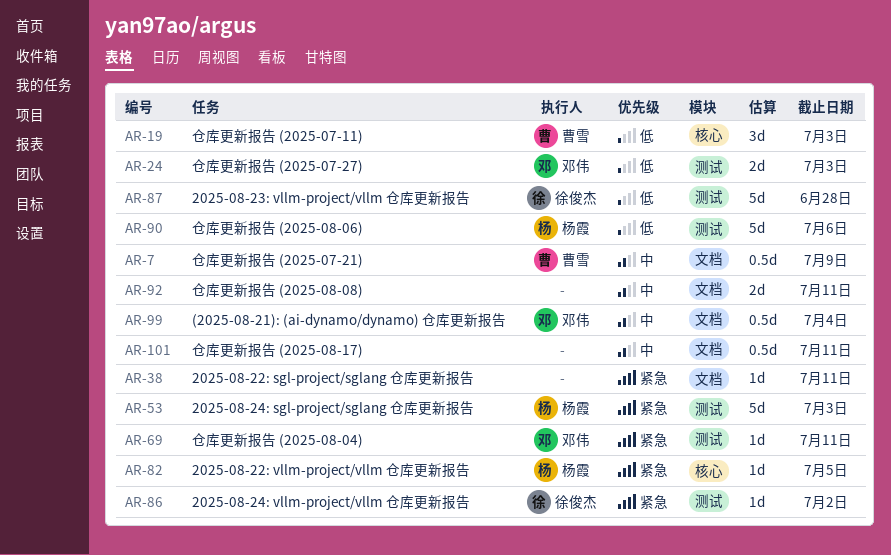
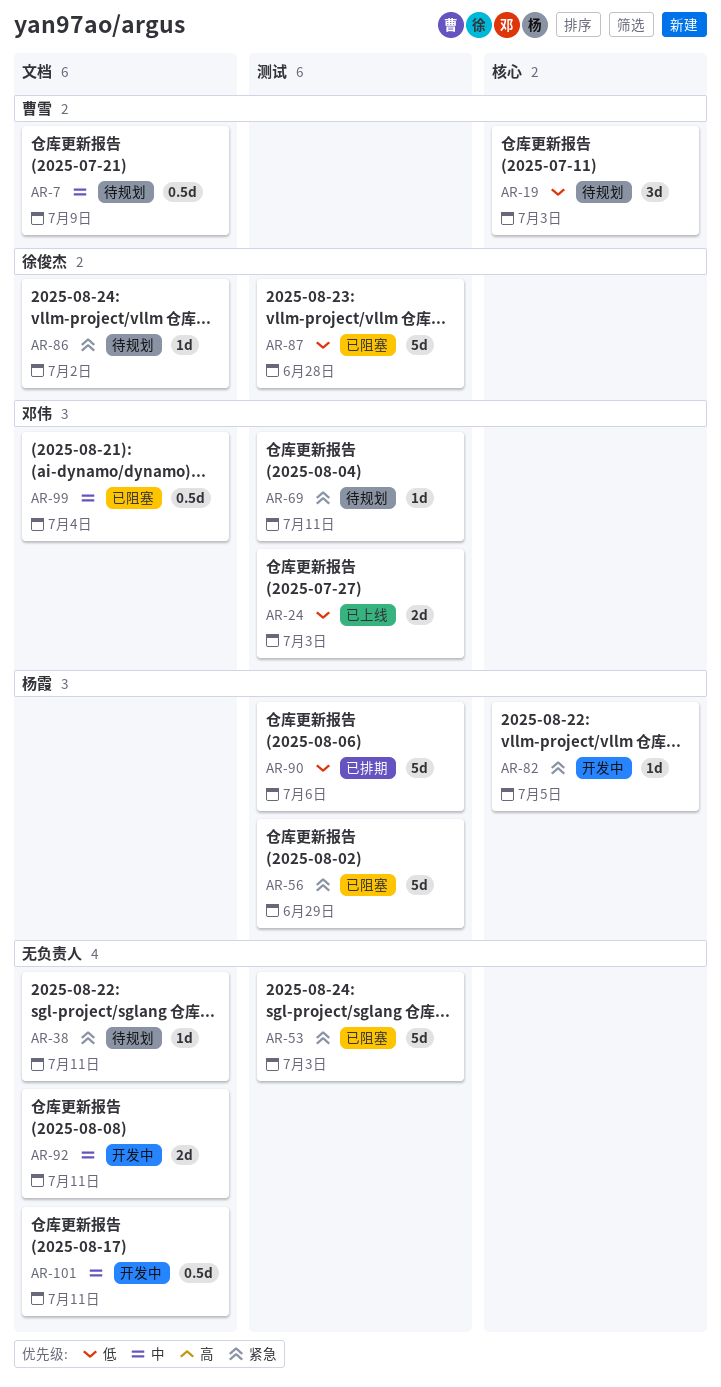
AR-53, owner: 杨霞 -> none
AR-56: none -> present
AR-86, label: 测试 -> 文档

